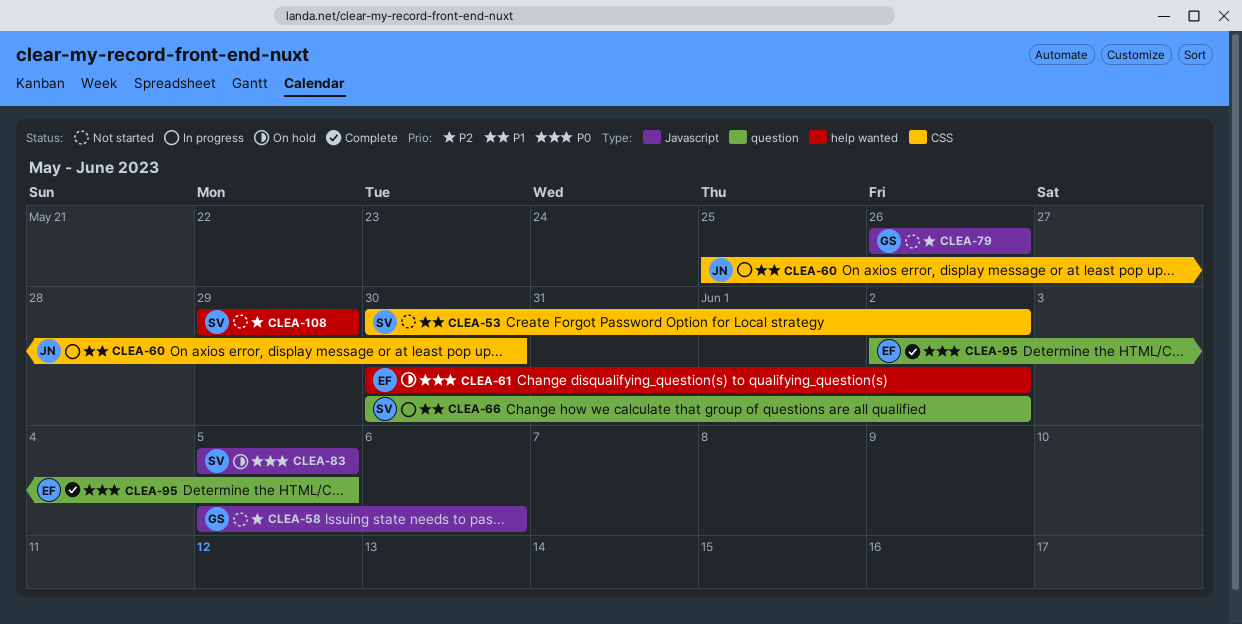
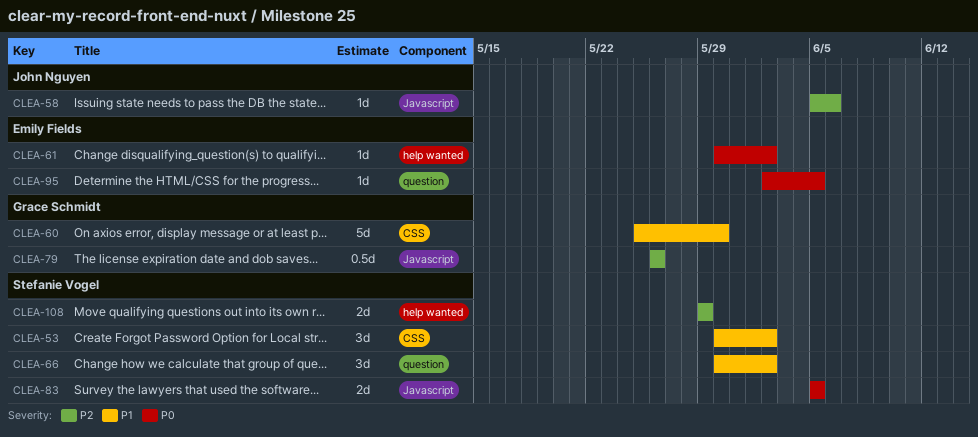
CLEA-58, owner: Grace Schmidt -> John Nguyen
CLEA-60, owner: John Nguyen -> Grace Schmidt

